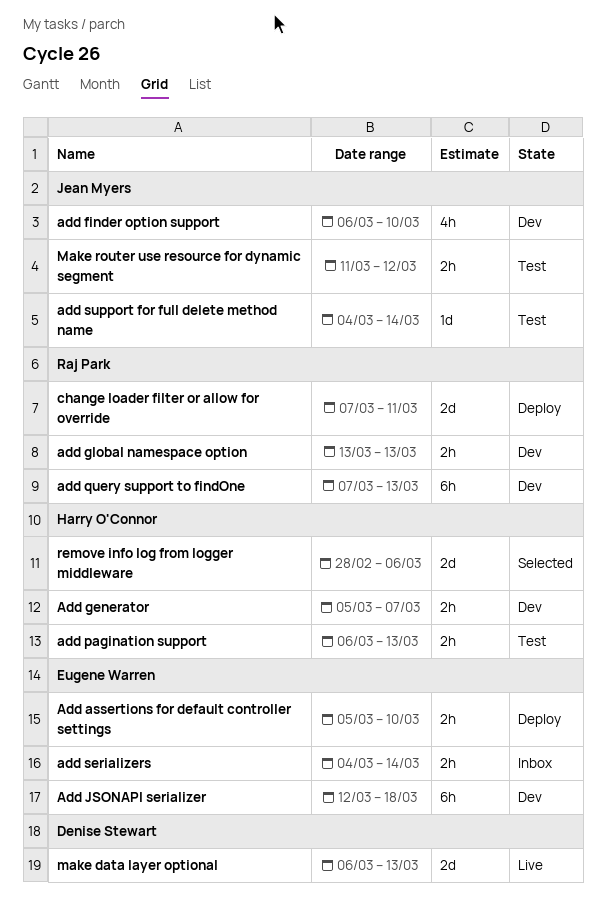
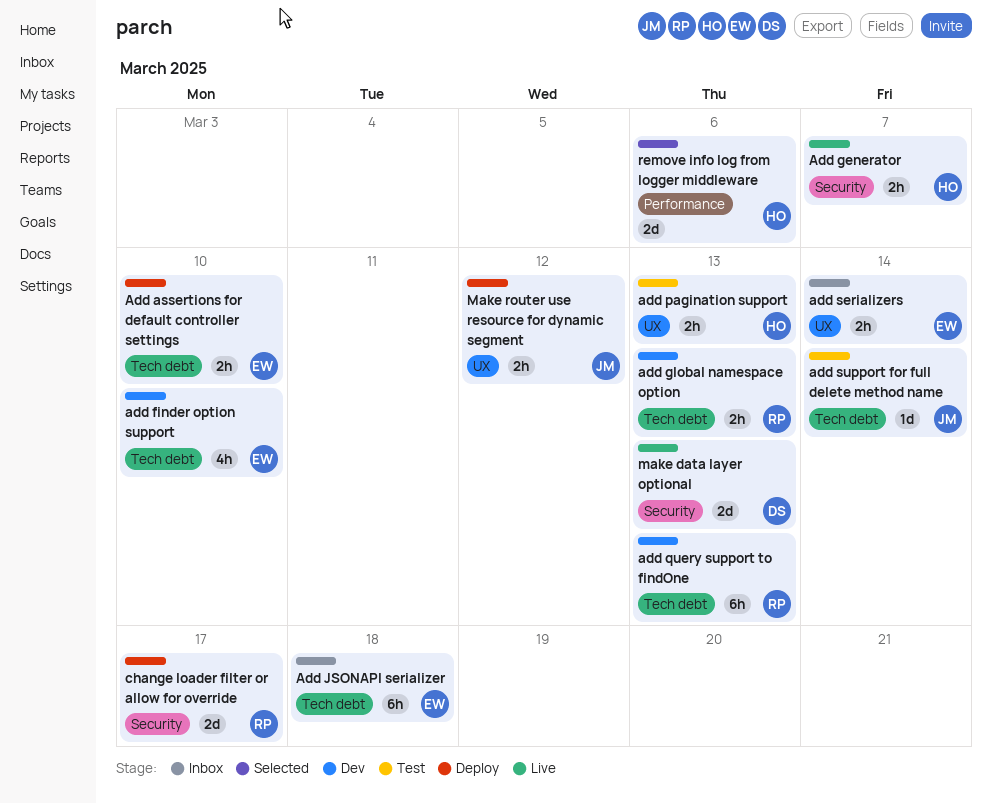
add finder option support, owner: Jean Myers -> Eugene Warren
Add generator, status: Dev -> Live
Add JSONAPI serializer, status: Dev -> Inbox
change loader filter or allow for override, due: Mar 11 -> Mar 17
Make router use resource for dynamic segment, status: Test -> Deploy

